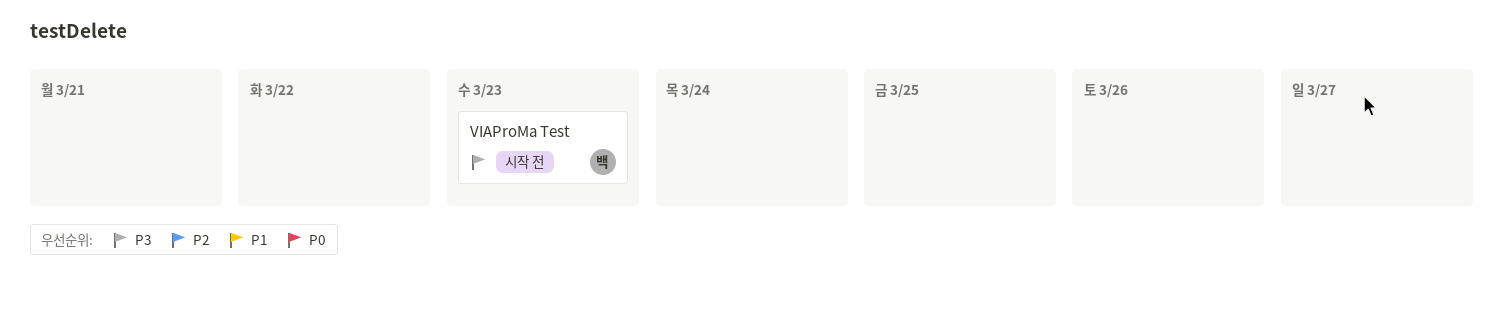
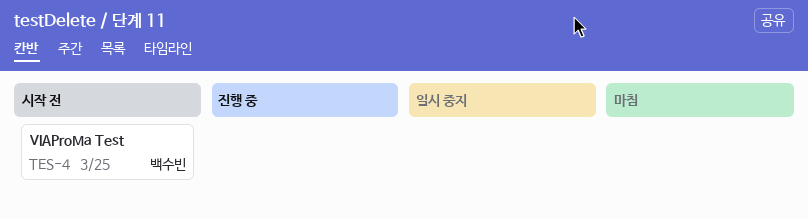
VIAProMa Test, due: Mar 23 -> Mar 25

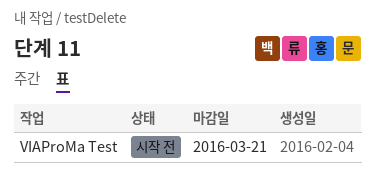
VIAProMa Test, due: Mar 25 -> Mar 21

